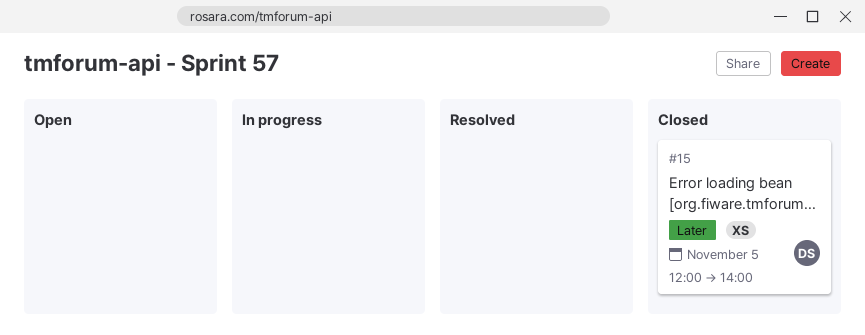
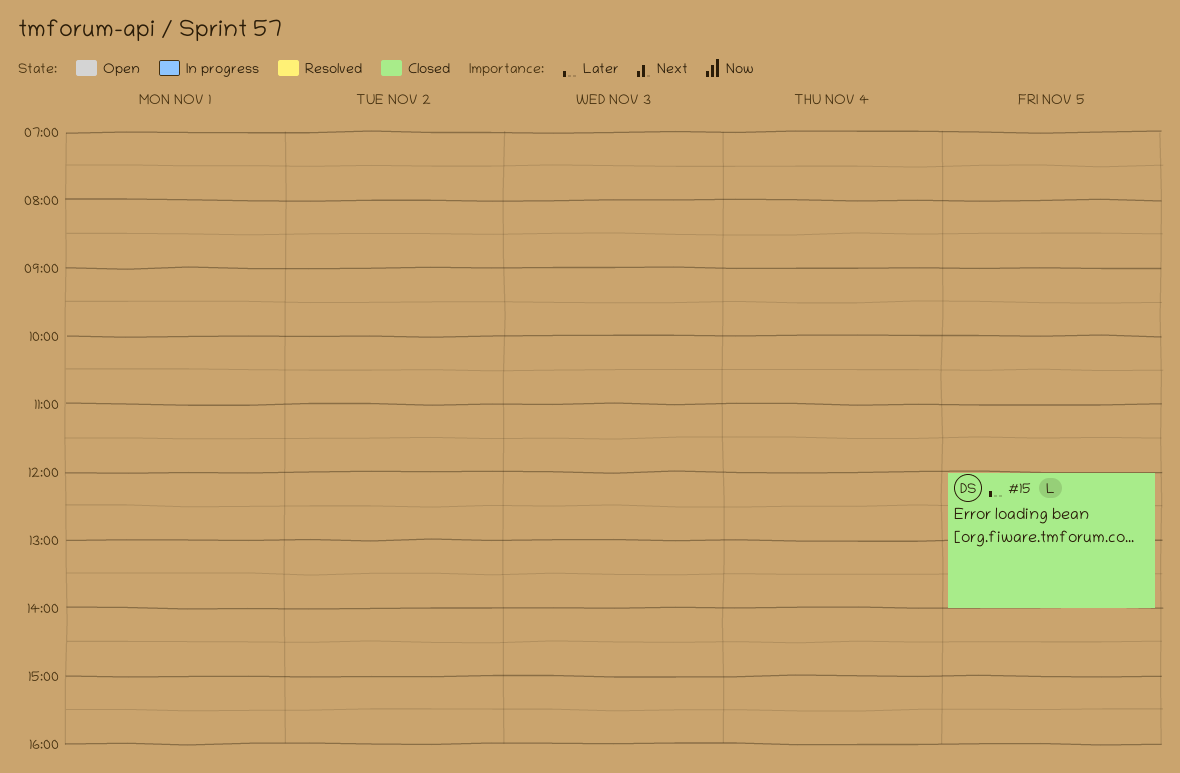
#15, estimate: XS -> L

